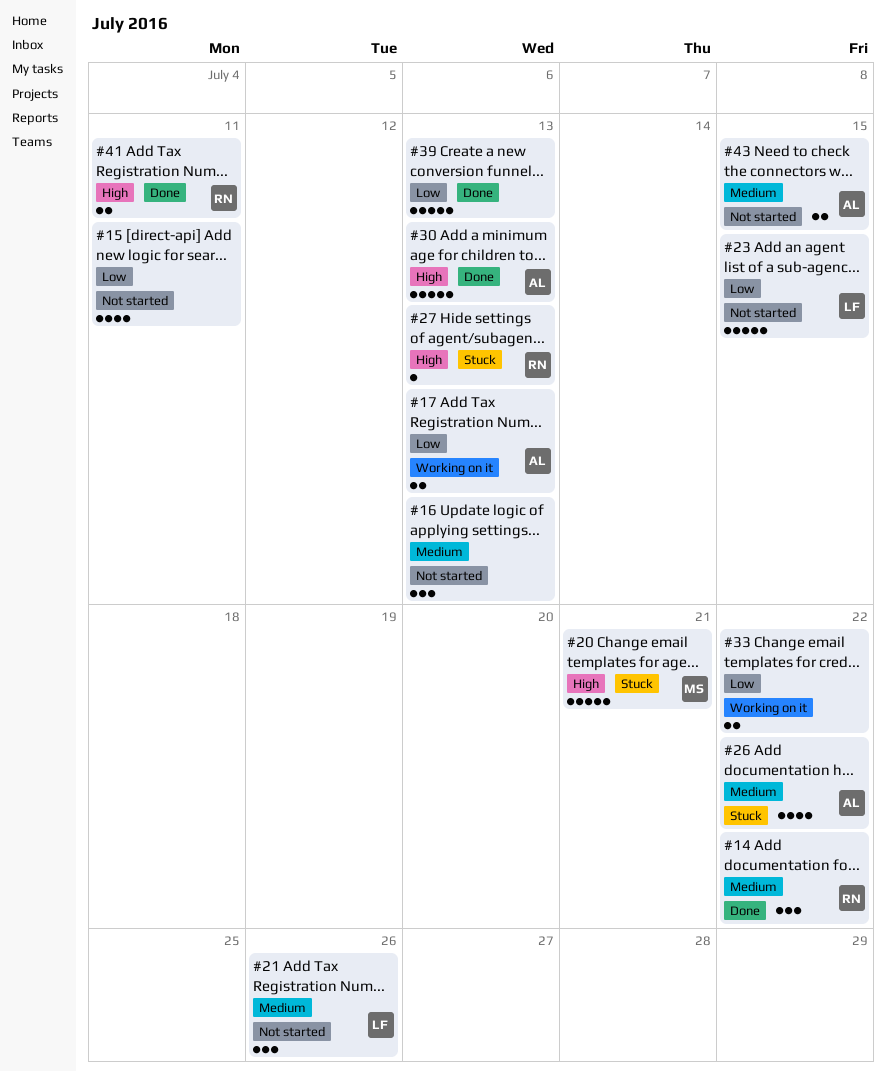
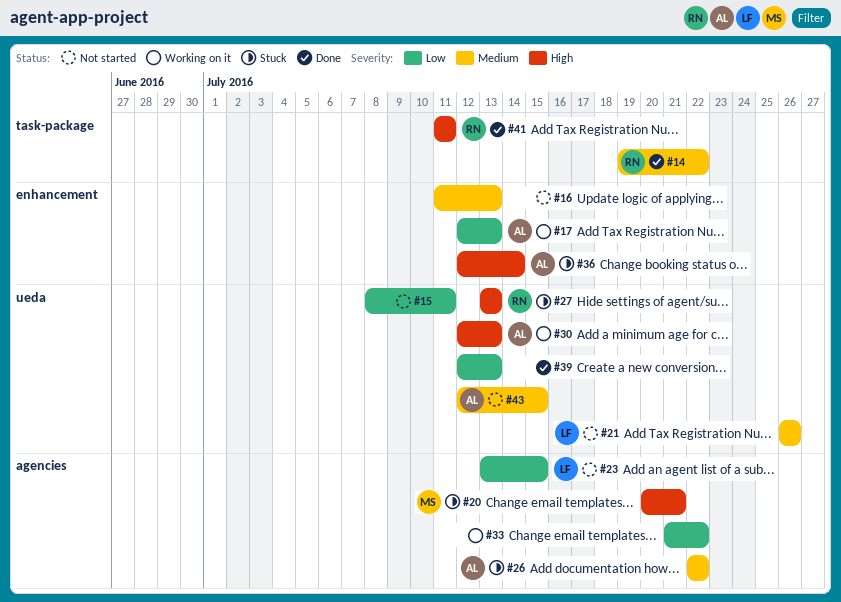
#30, status: Done -> Working on it
#36: none -> present

